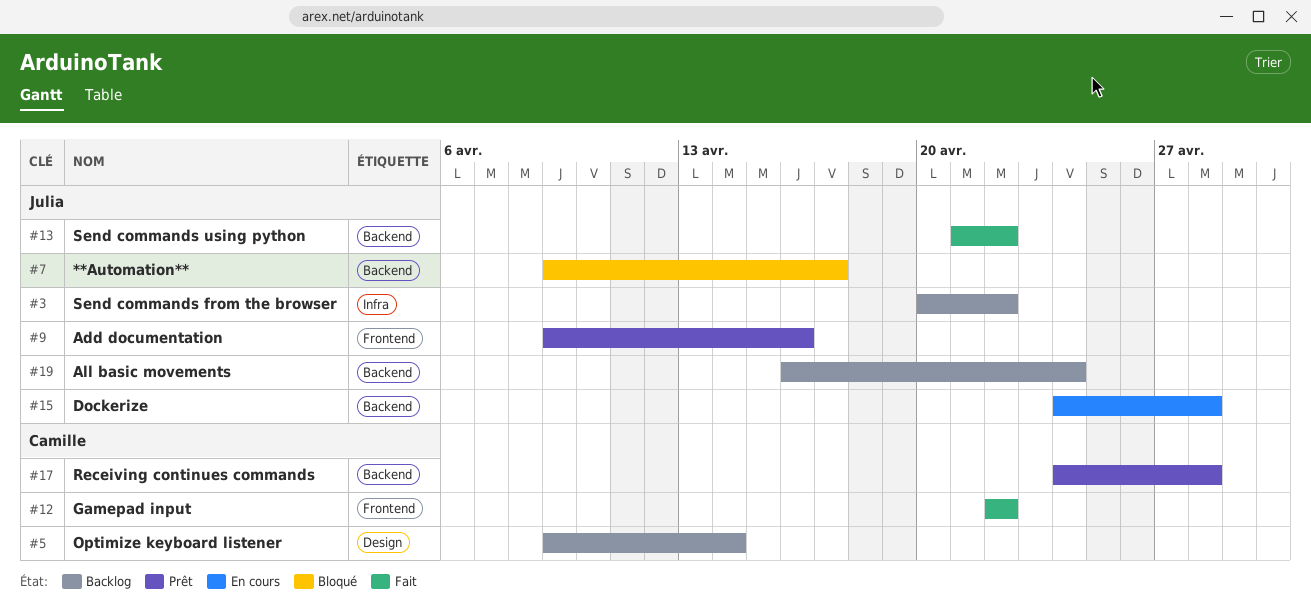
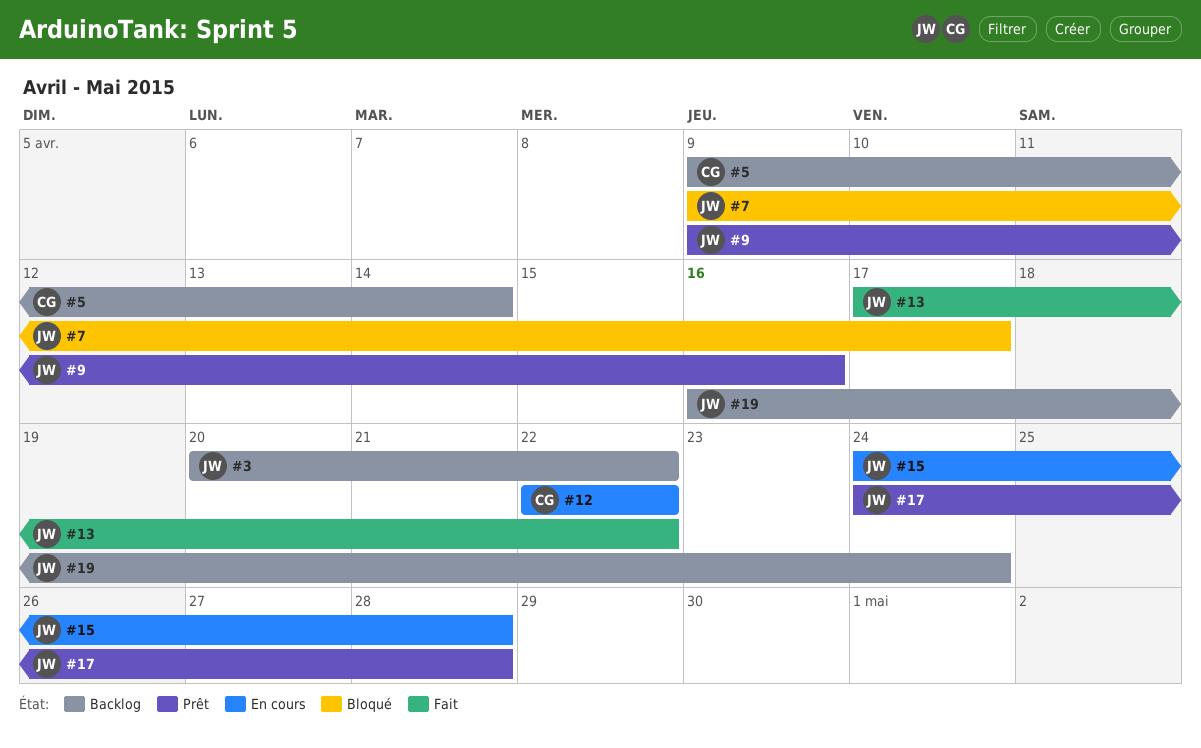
#12, status: Fait -> En cours
#13, start: Apr 21 -> Apr 17
#17, owner: Camille -> Julia

